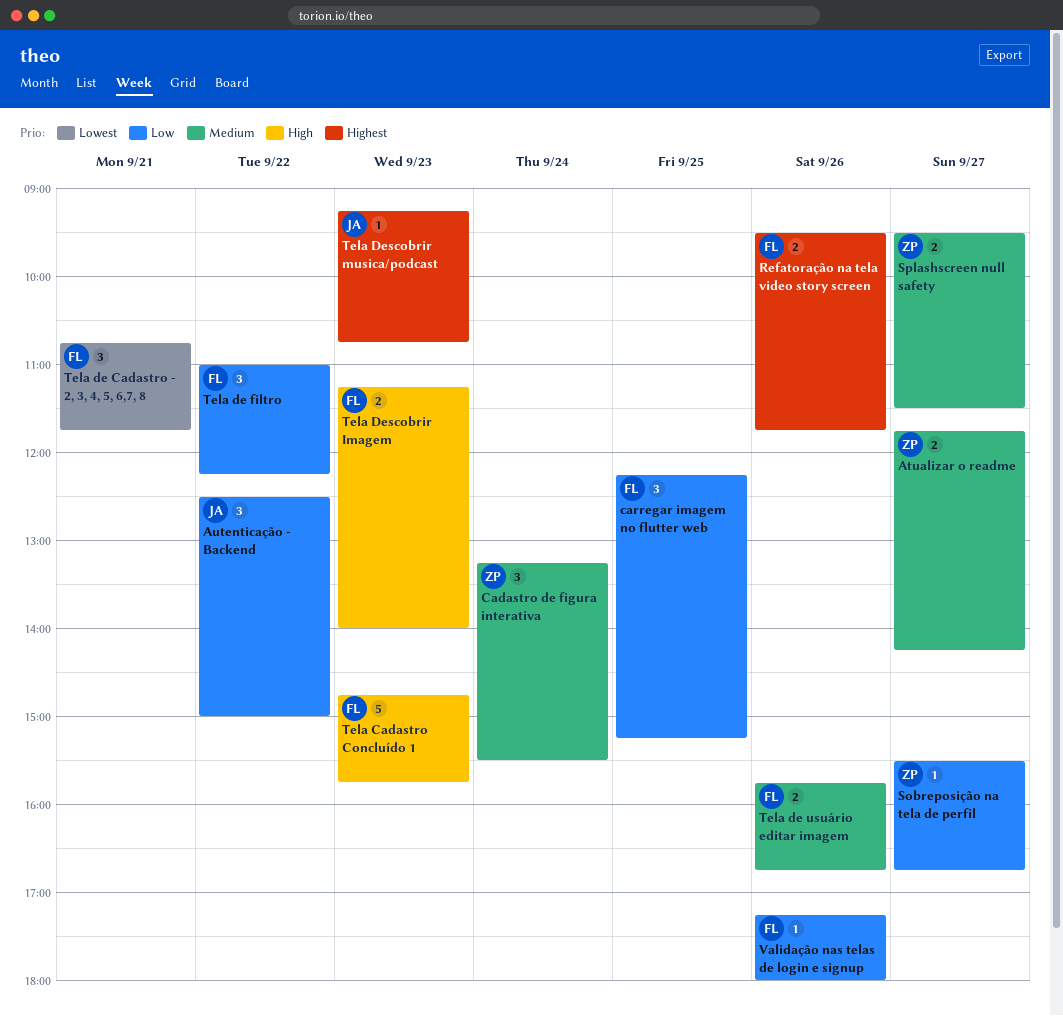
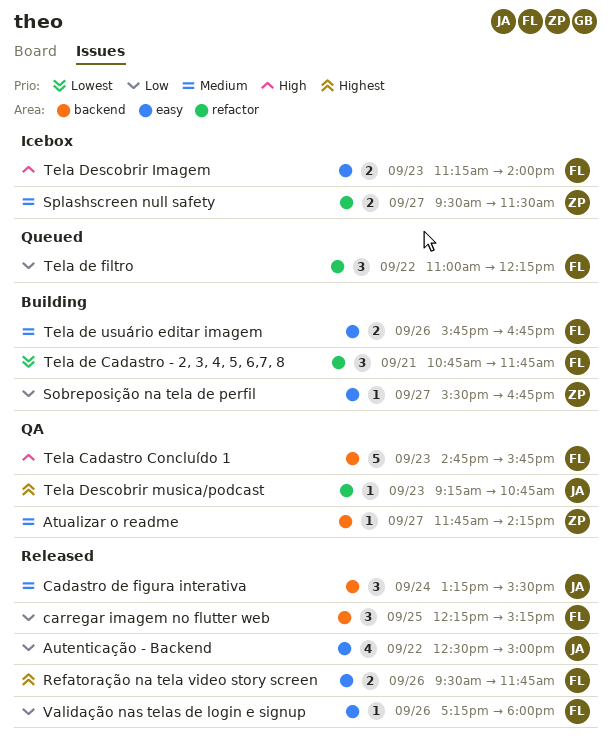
Atualizar o readme, estimate: 2 -> 1
Autenticação - Backend, estimate: 3 -> 4
Cadastro de figura interativa, owner: ZP -> JA

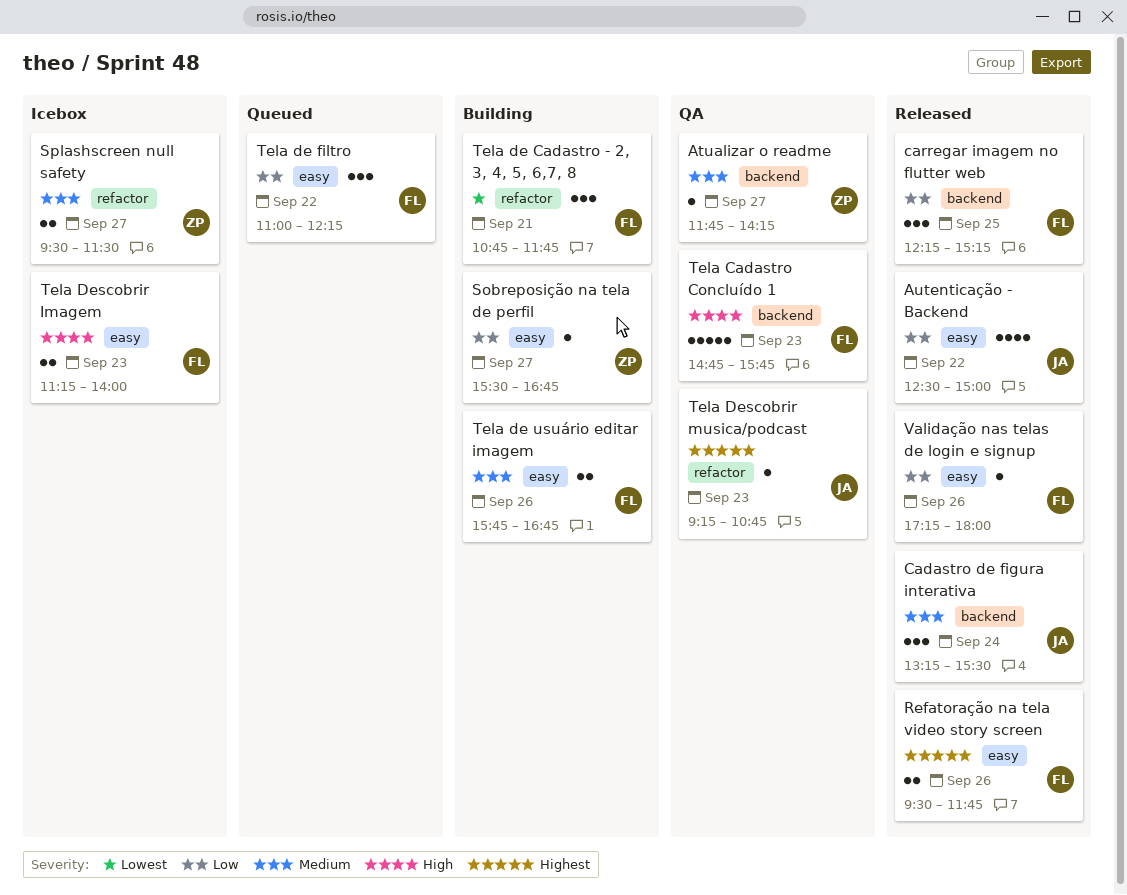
Tela de filtro, label: refactor -> easy

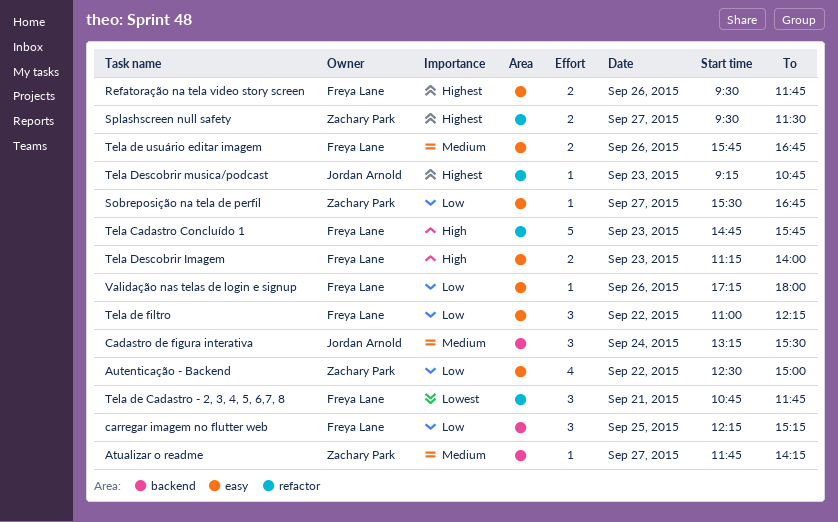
Autenticação - Backend, owner: Jordan Arnold -> Zachary Park
Splashscreen null safety, priority: Medium -> Highest
Tela Cadastro Concluído 1, label: backend -> refactor

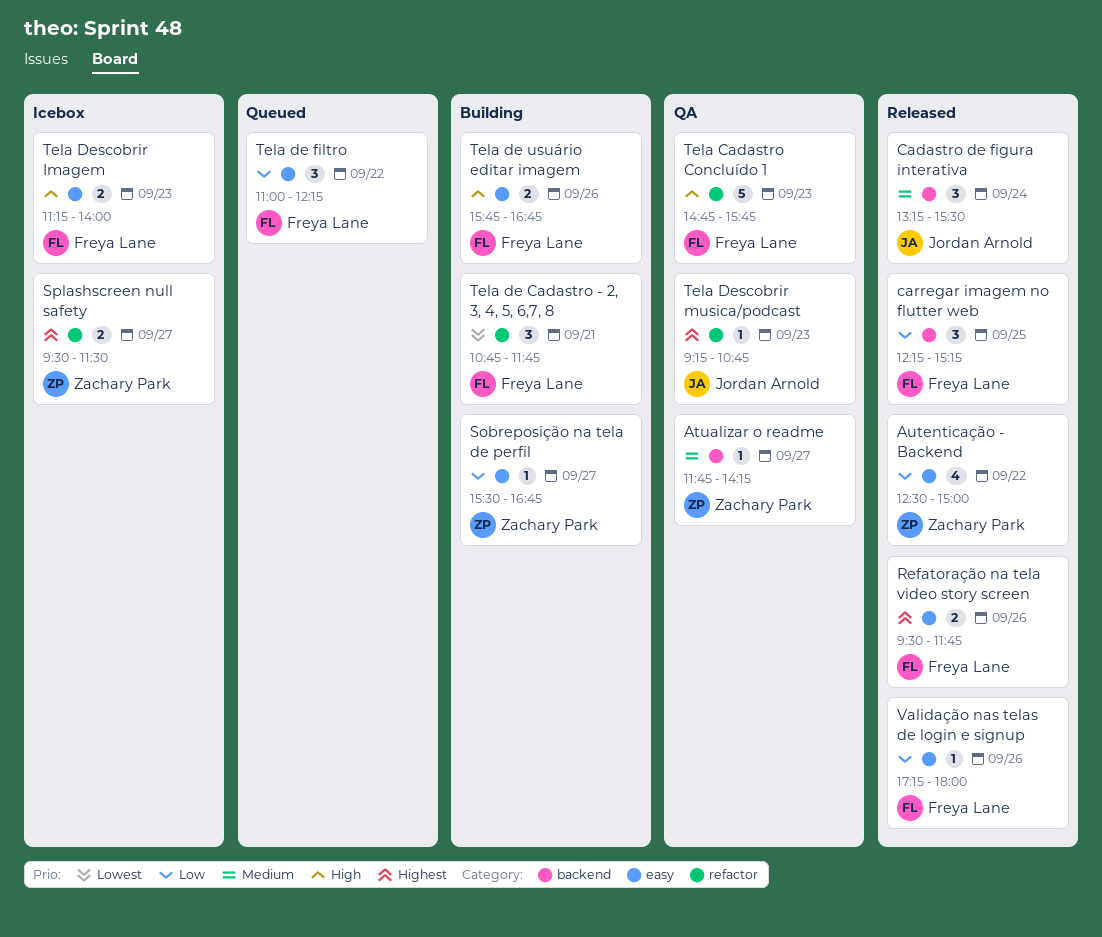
Tela de usuário editar imagem, priority: Medium -> High

